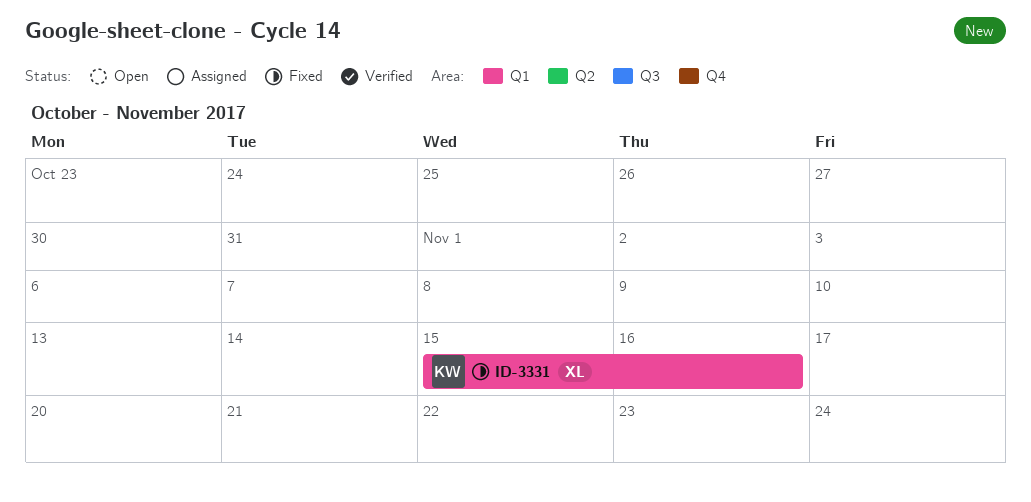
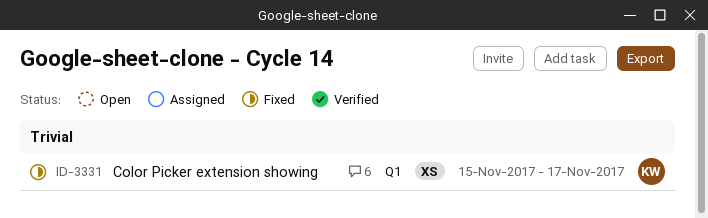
ID-3331, estimate: XL -> XS
ID-3331, due: Nov 16 -> Nov 17

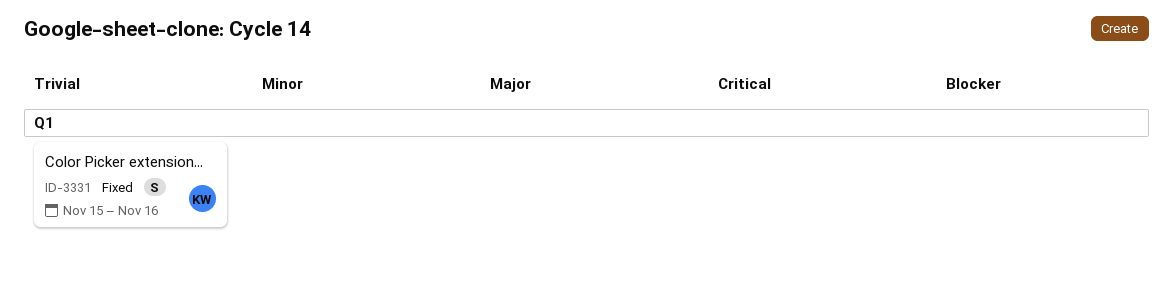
ID-3331, estimate: XS -> S
ID-3331, due: Nov 17 -> Nov 16

